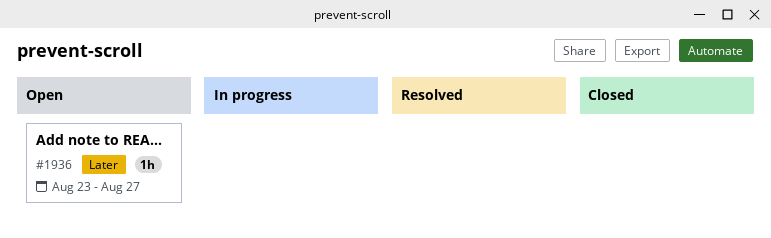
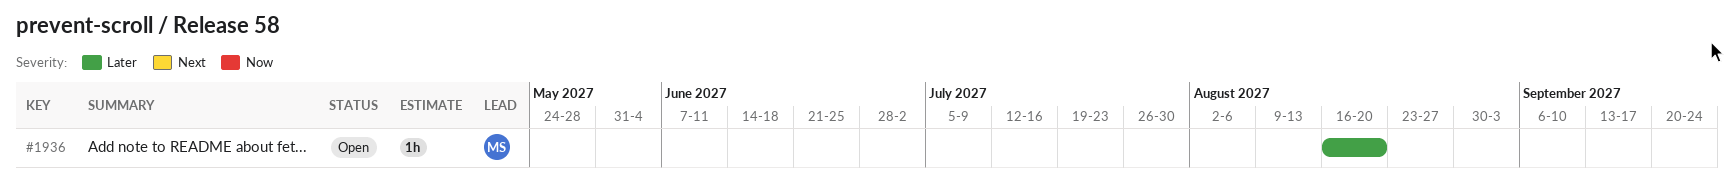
#1936, start: Aug 23 -> Aug 16
#1936, due: Aug 27 -> Aug 20

